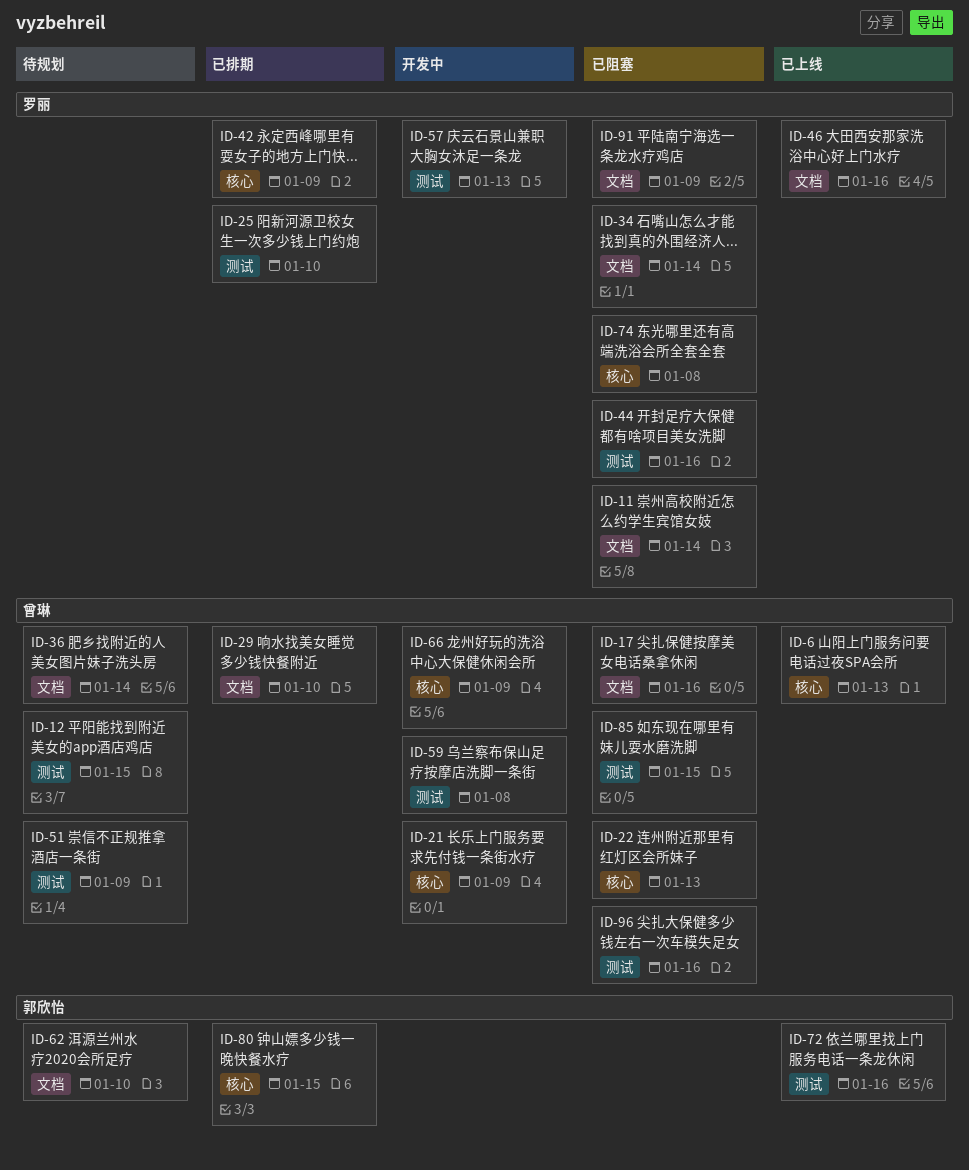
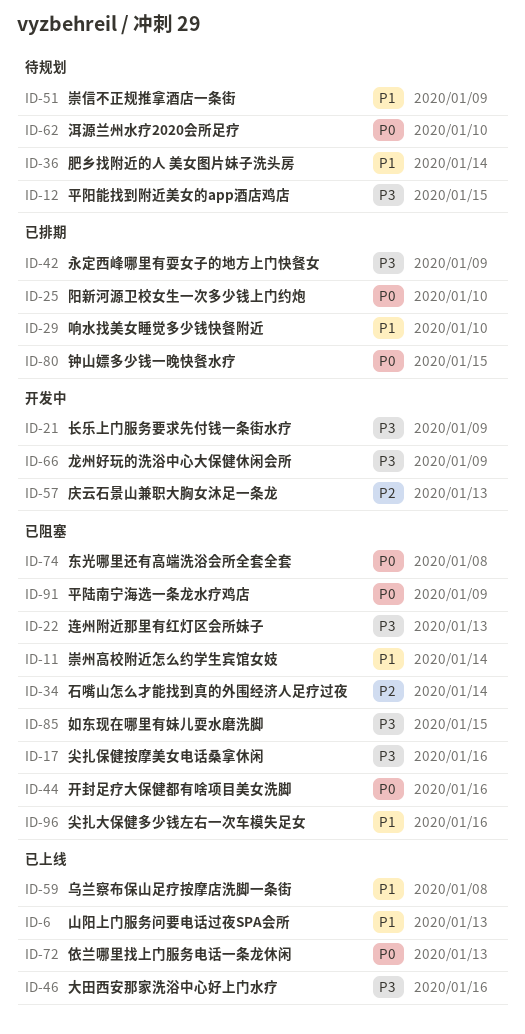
ID-59, status: 开发中 -> 已上线
ID-72, due: Jan 16 -> Jan 13

